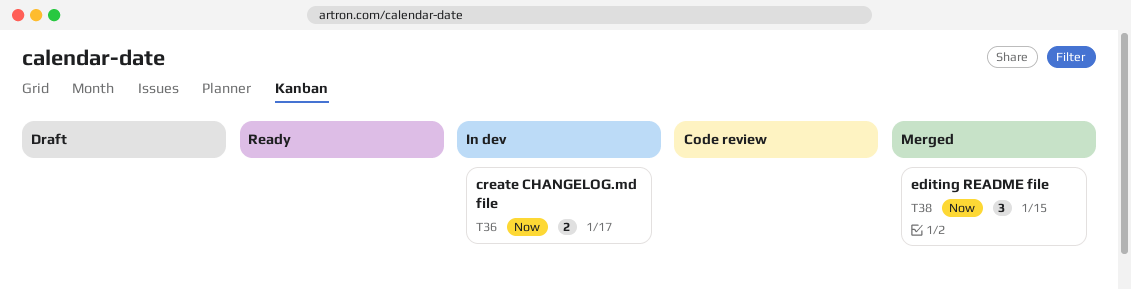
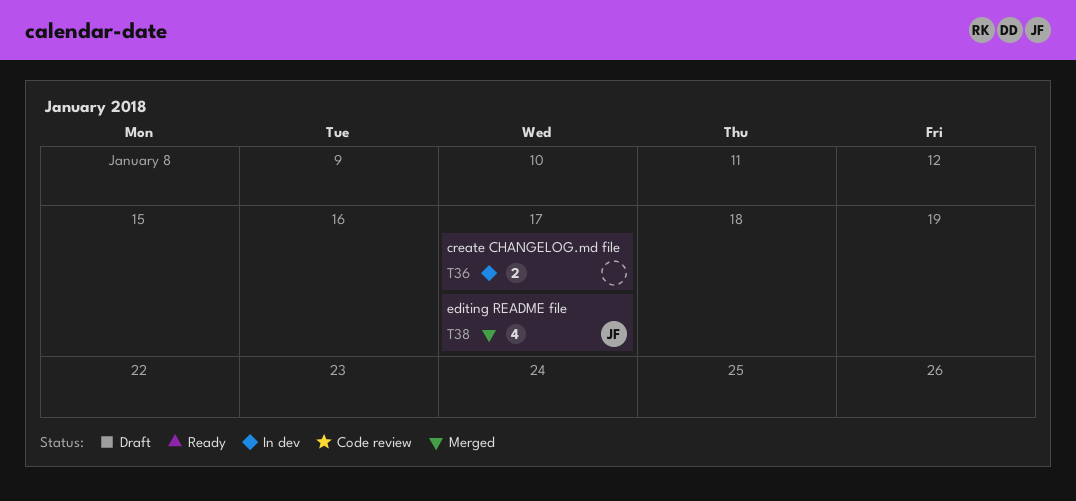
T38, estimate: 3 -> 4
T38, due: Jan 15 -> Jan 17

